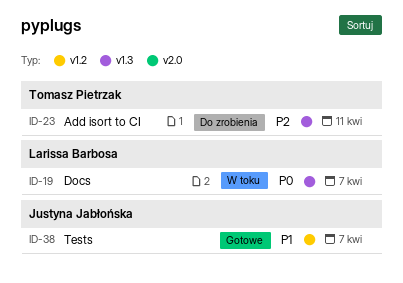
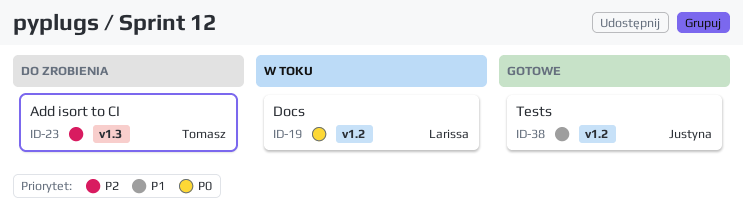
ID-19, label: v1.3 -> v1.2

